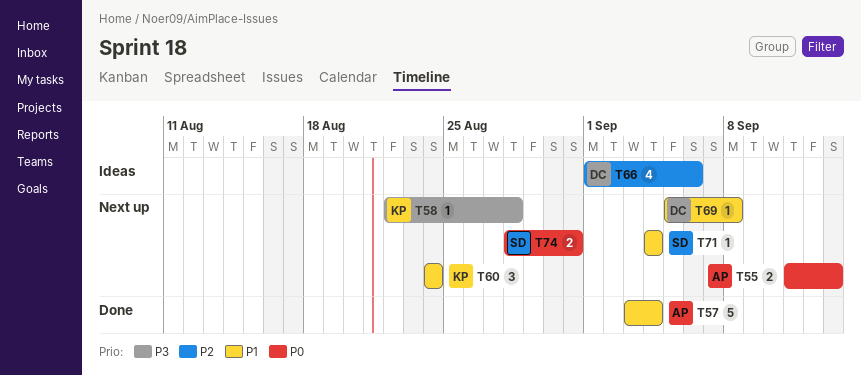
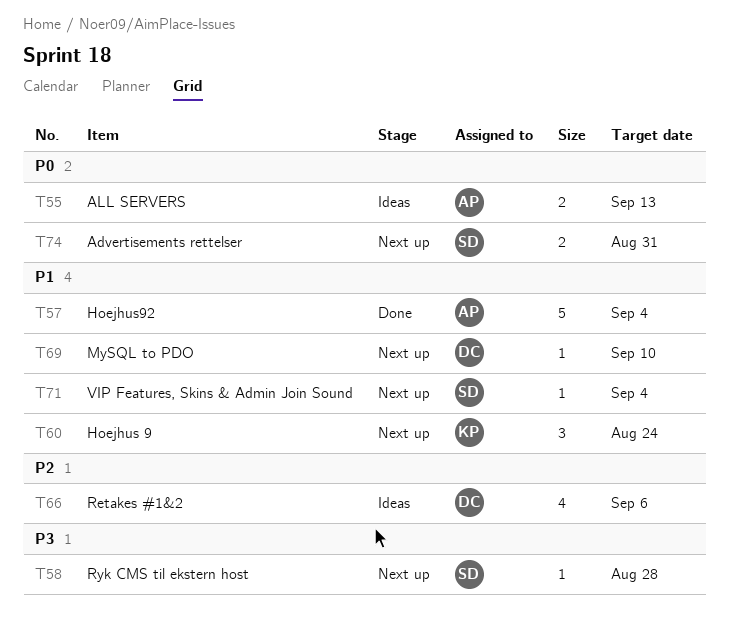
T55, status: Next up -> Ideas
T58, owner: KP -> SD
T69, due: Sep 8 -> Sep 10

